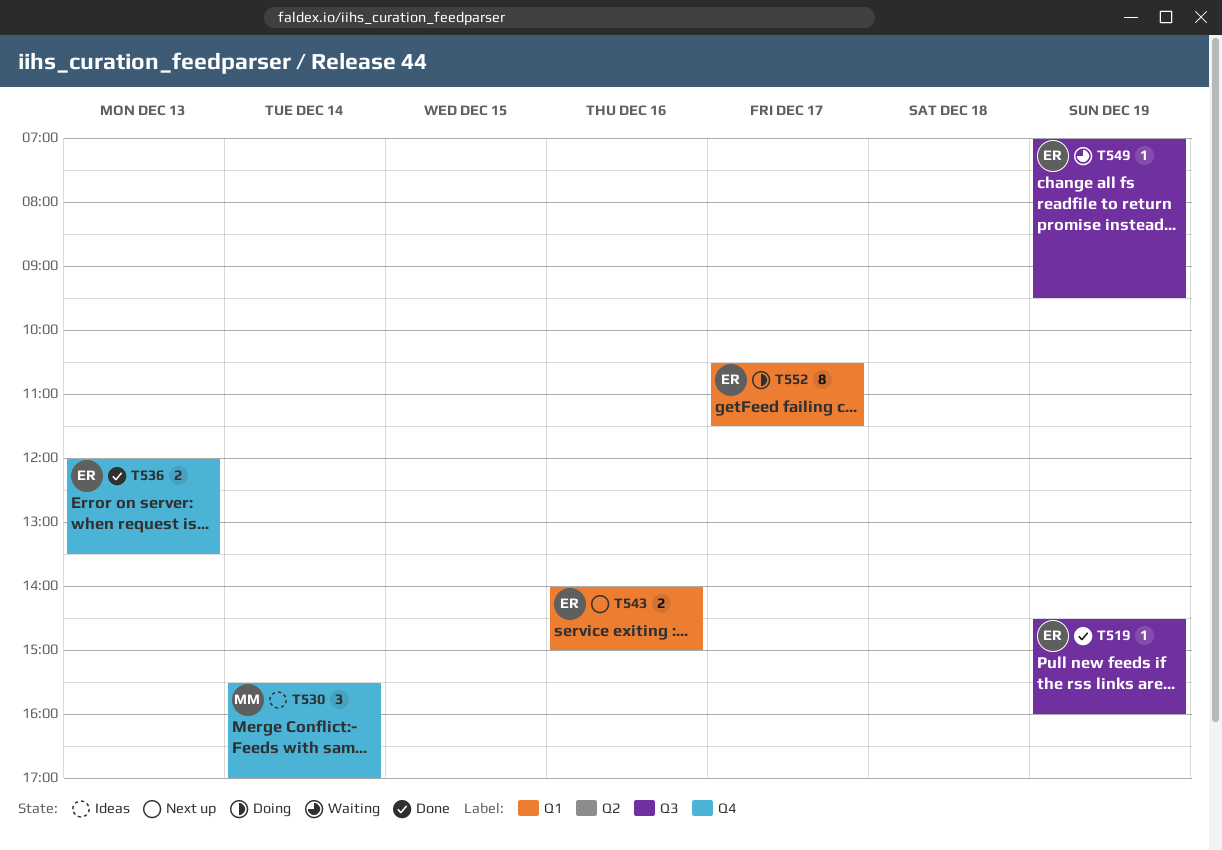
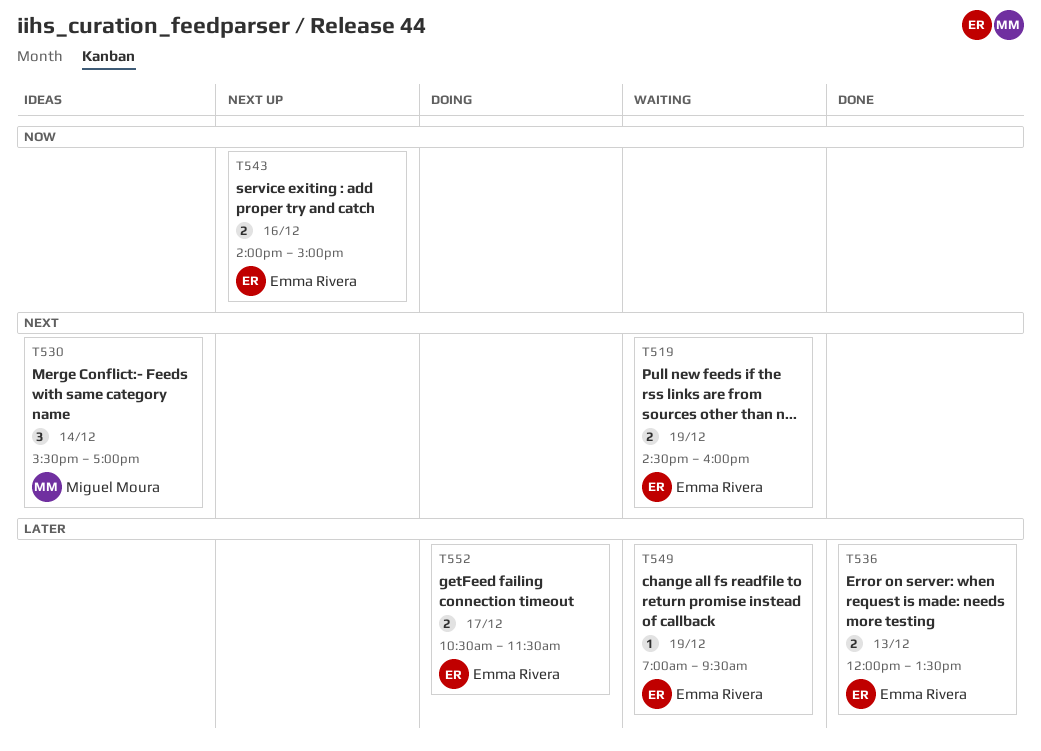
T519, status: Done -> Waiting
T519, estimate: 1 -> 2
T552, estimate: 8 -> 2

